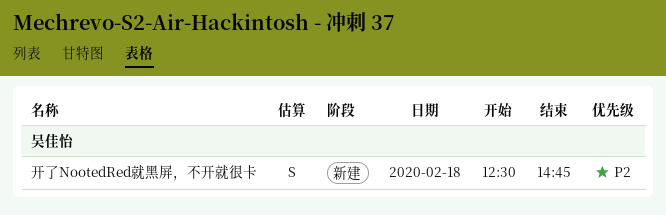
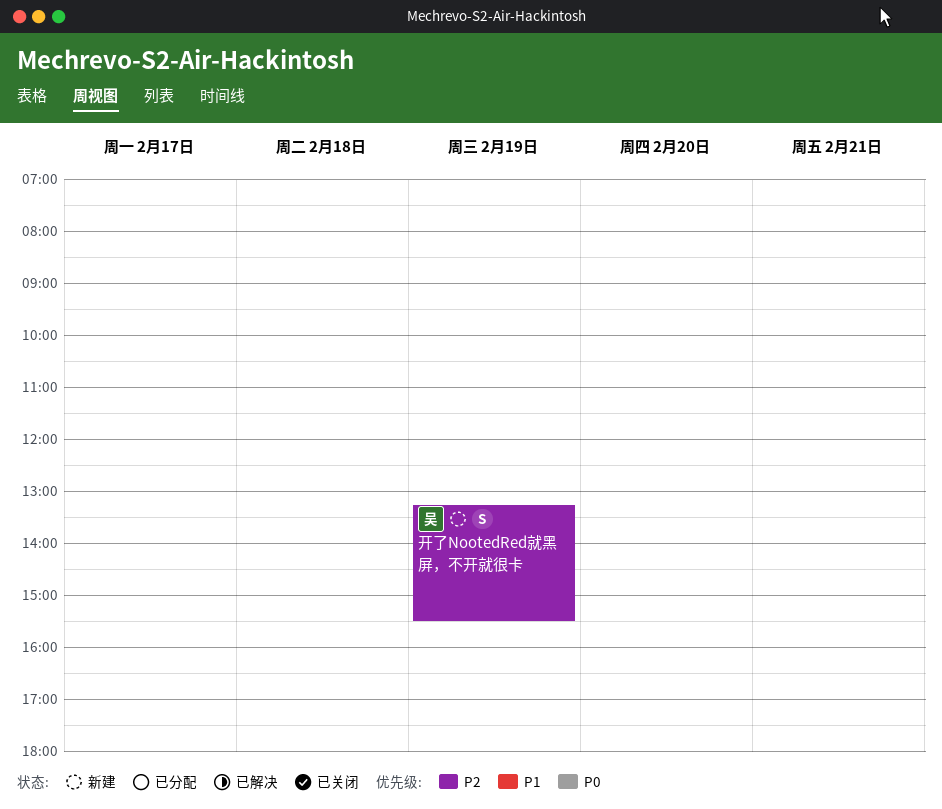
开了NootedRed就黑屏，不开就很卡, day: Feb 18 -> Feb 19
开了NootedRed就黑屏，不开就很卡, begins: 12:30 -> 13:15
开了NootedRed就黑屏，不开就很卡, ends: 14:45 -> 15:30

